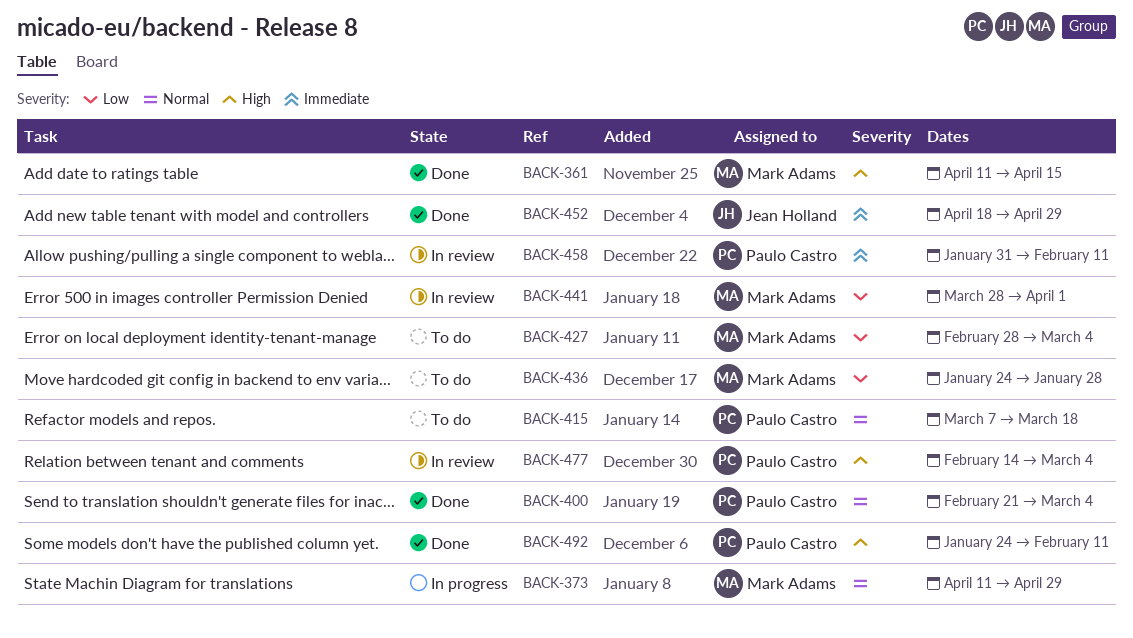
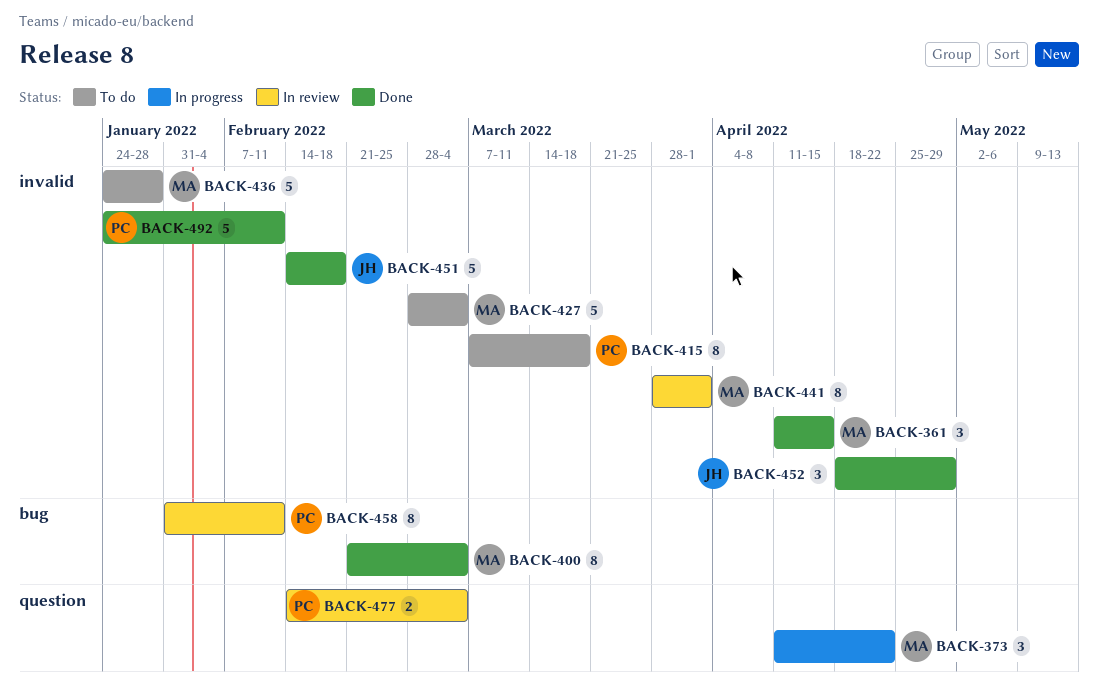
BACK-373, due: Apr 29 -> Apr 22
BACK-400, owner: Paulo Castro -> Mark Adams
BACK-451: none -> present

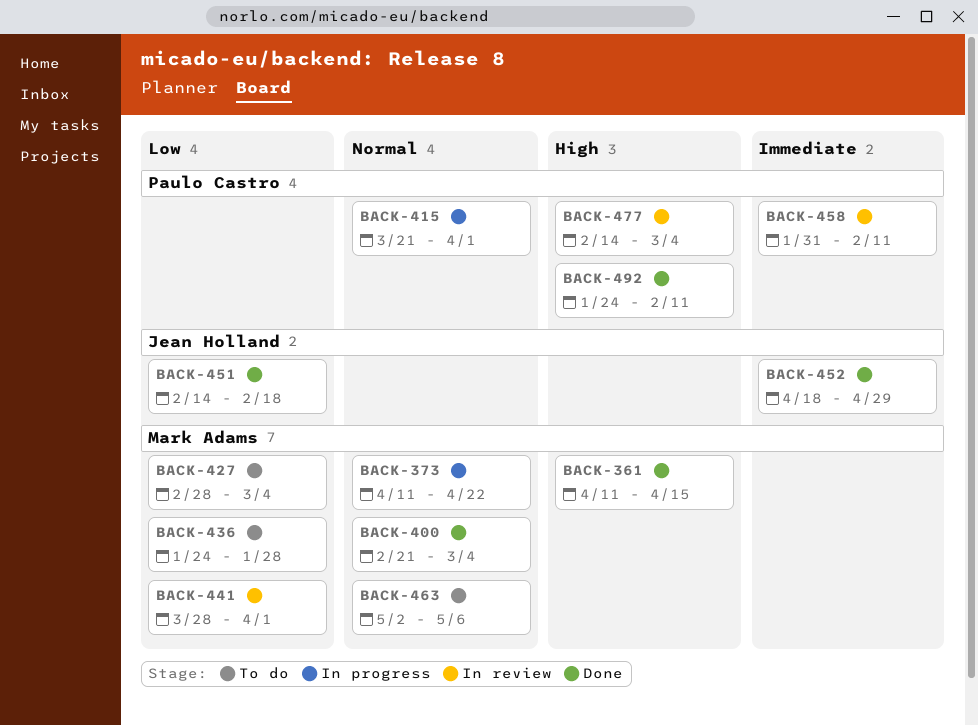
BACK-415, status: To do -> In progress
BACK-415, start: Mar 7 -> Mar 21
BACK-415, due: Mar 18 -> Apr 1
BACK-463: none -> present

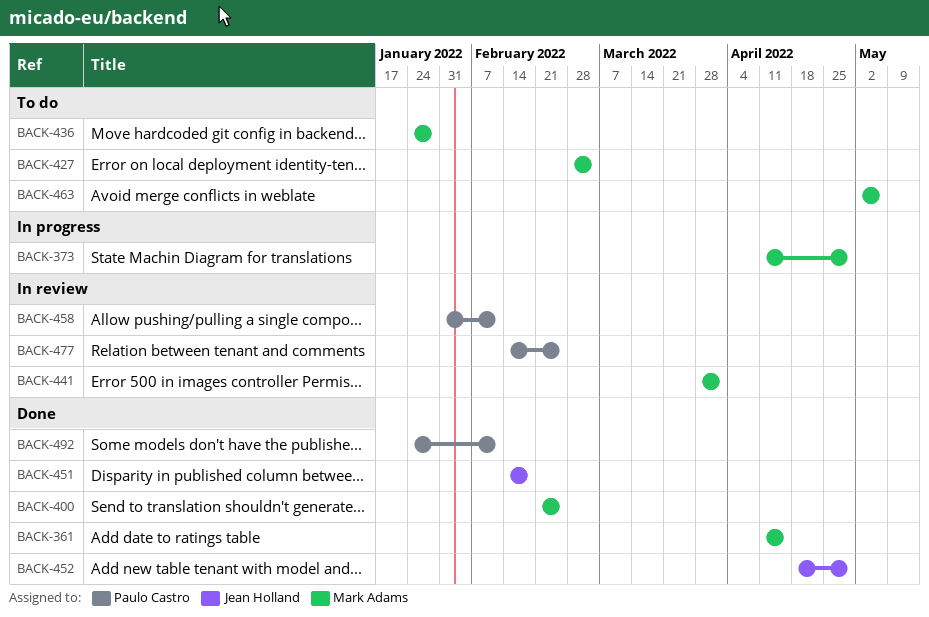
BACK-373, due: Apr 22 -> Apr 29
BACK-400, due: Mar 4 -> Feb 25
BACK-415: present -> none
BACK-477, due: Mar 4 -> Feb 25

